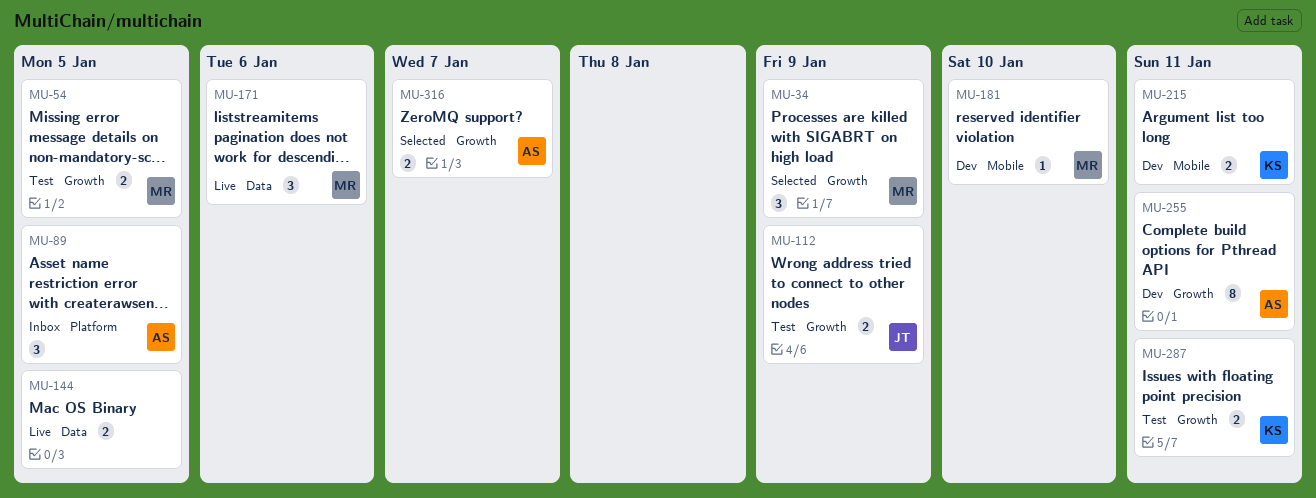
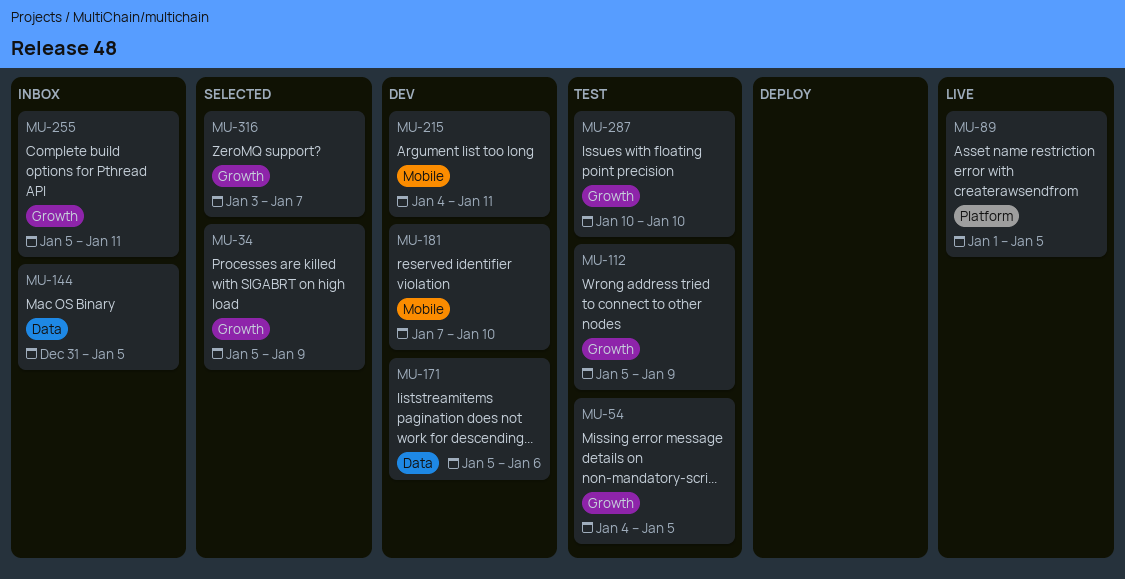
MU-89, status: Inbox -> Live
MU-144, status: Live -> Inbox
MU-171, status: Live -> Dev
MU-255, status: Dev -> Inbox
MU-287, due: Jan 11 -> Jan 10

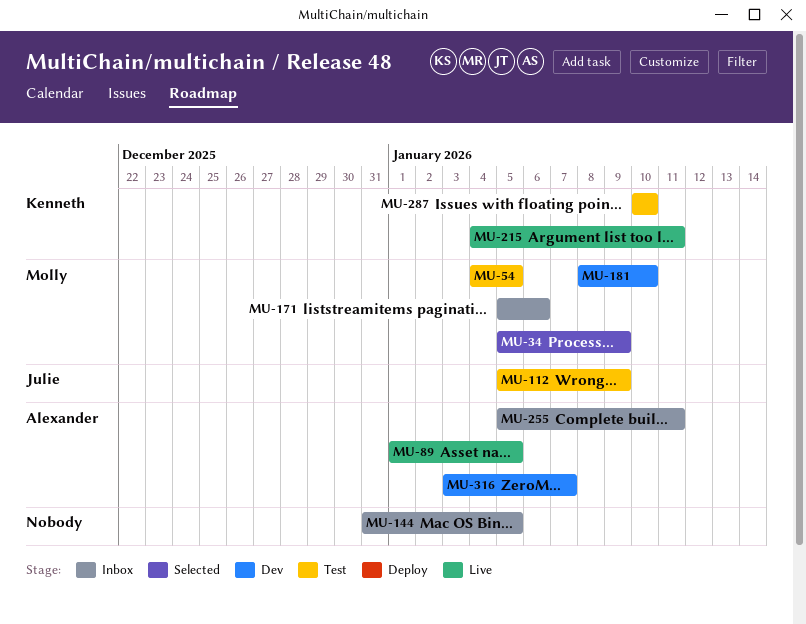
MU-171, status: Dev -> Inbox
MU-181, start: Jan 7 -> Jan 8
MU-215, status: Dev -> Live
MU-316, status: Selected -> Dev

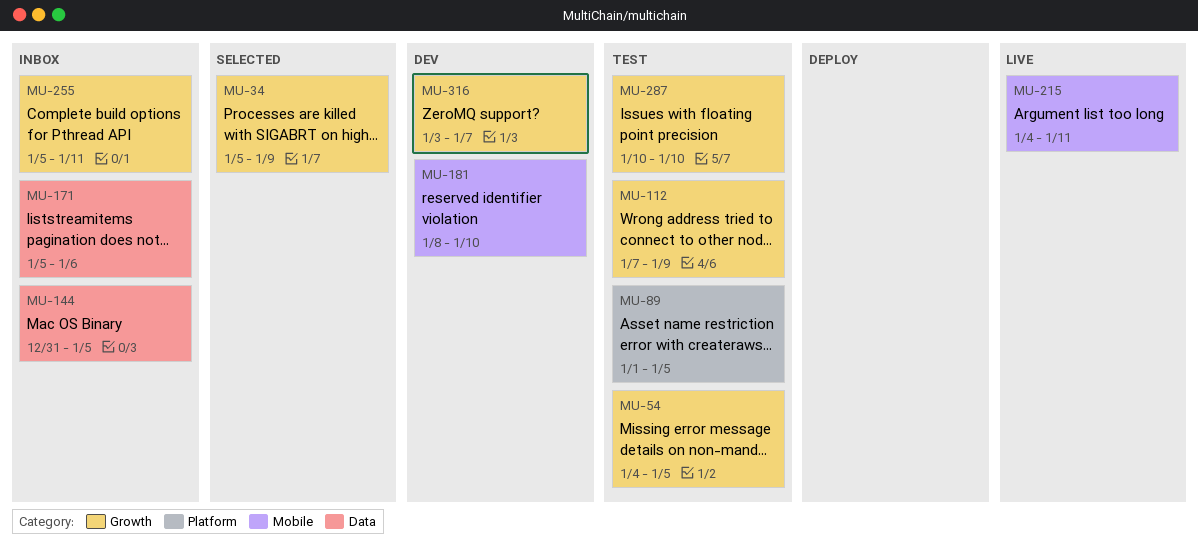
MU-89, status: Live -> Test
MU-112, start: Jan 5 -> Jan 7

